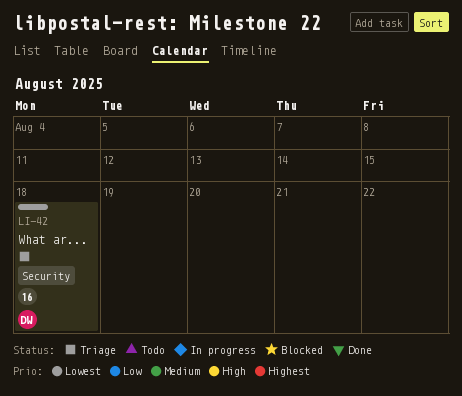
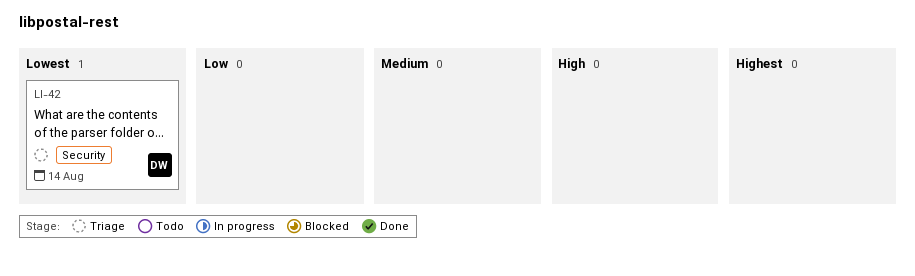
LI-42, due: Aug 18 -> Aug 14

